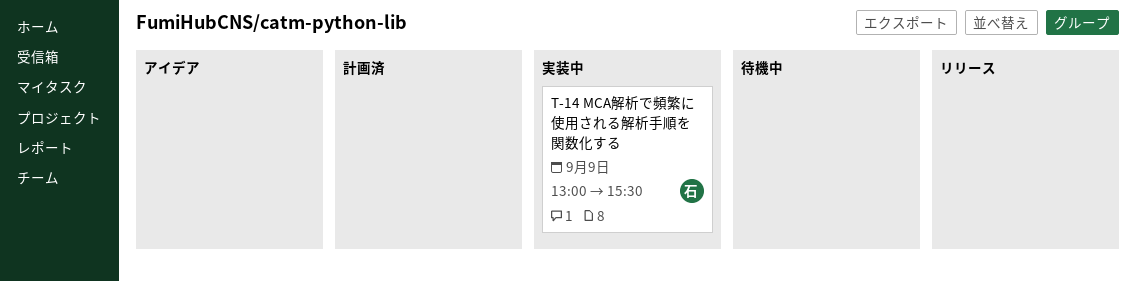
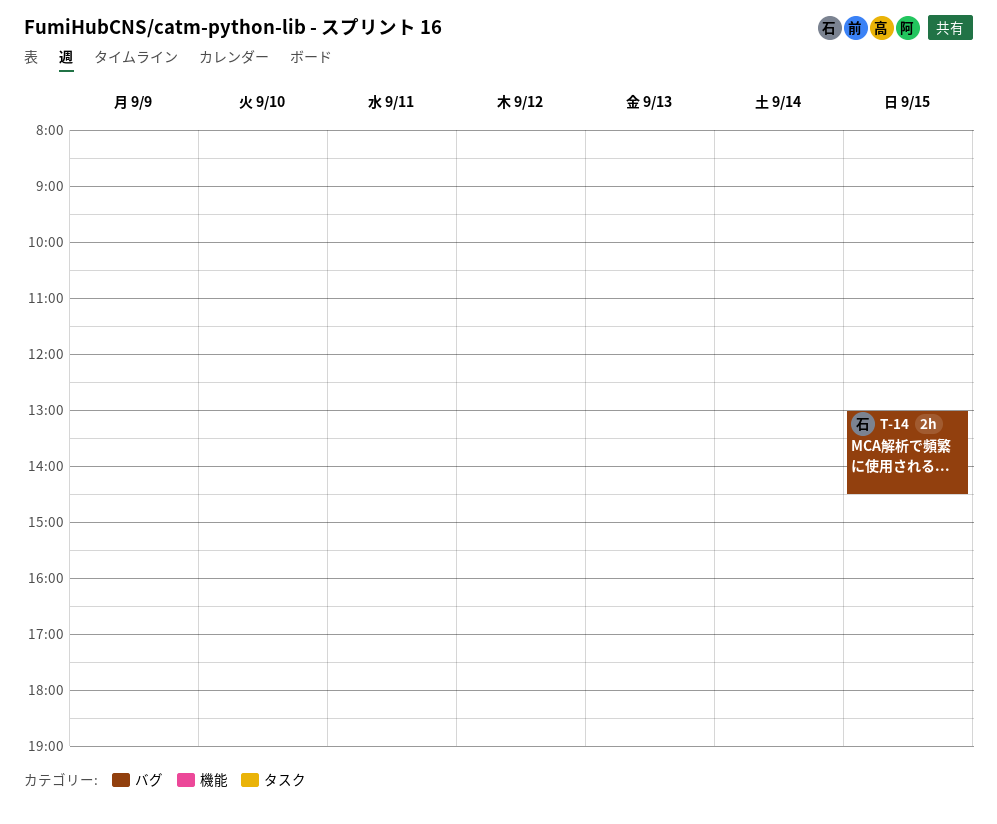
T-14, day: Sep 9 -> Sep 15
T-14, ends: 15:30 -> 14:30

